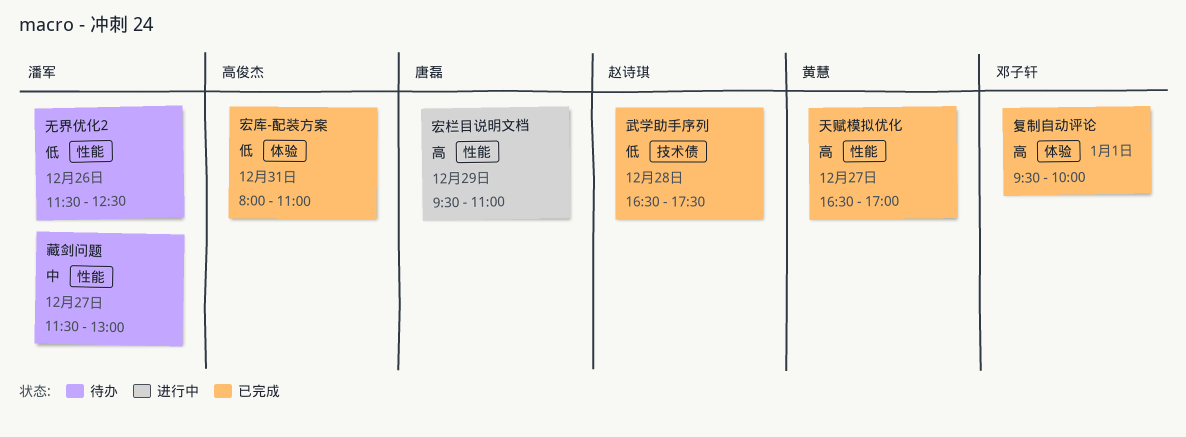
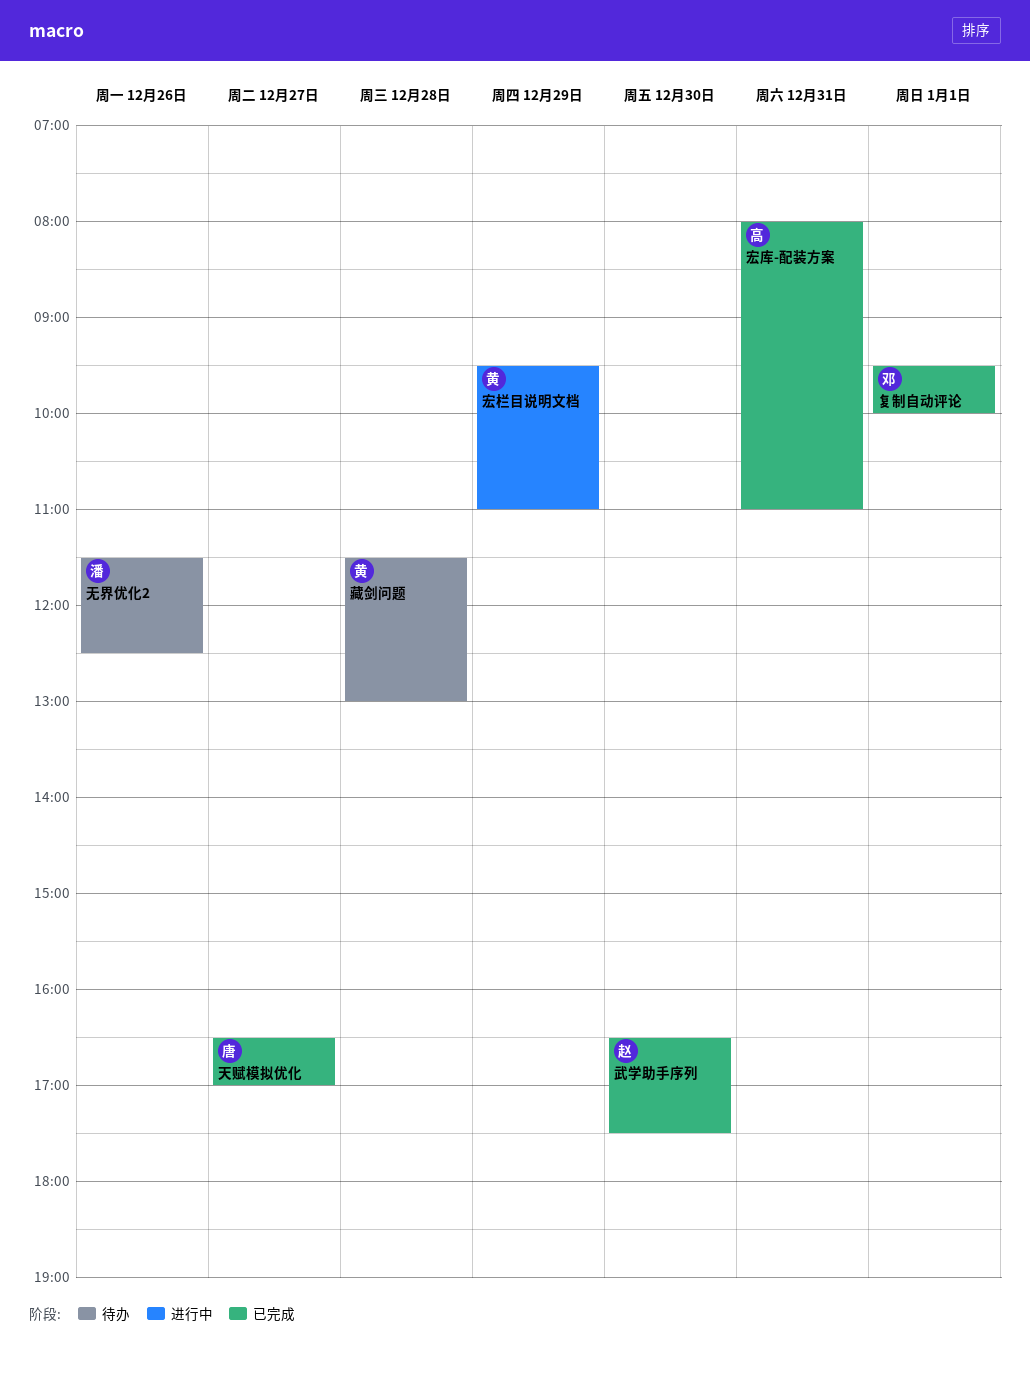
天赋模拟优化, owner: 黄慧 -> 唐磊
宏栏目说明文档, owner: 唐磊 -> 黄慧
武学助手序列, day: Dec 28 -> Dec 30
藏剑问题, owner: 潘军 -> 黄慧
藏剑问题, day: Dec 27 -> Dec 28

